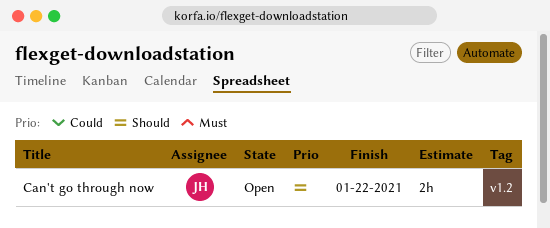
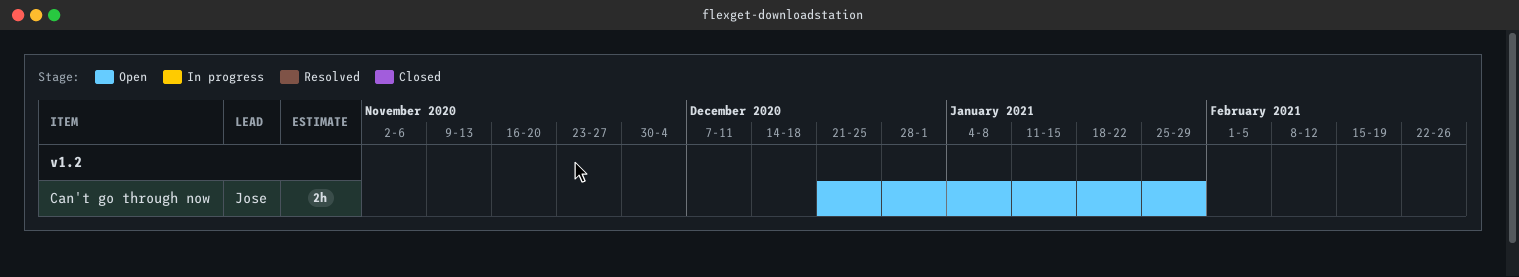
Can't go through now, due: Jan 22 -> Jan 29

